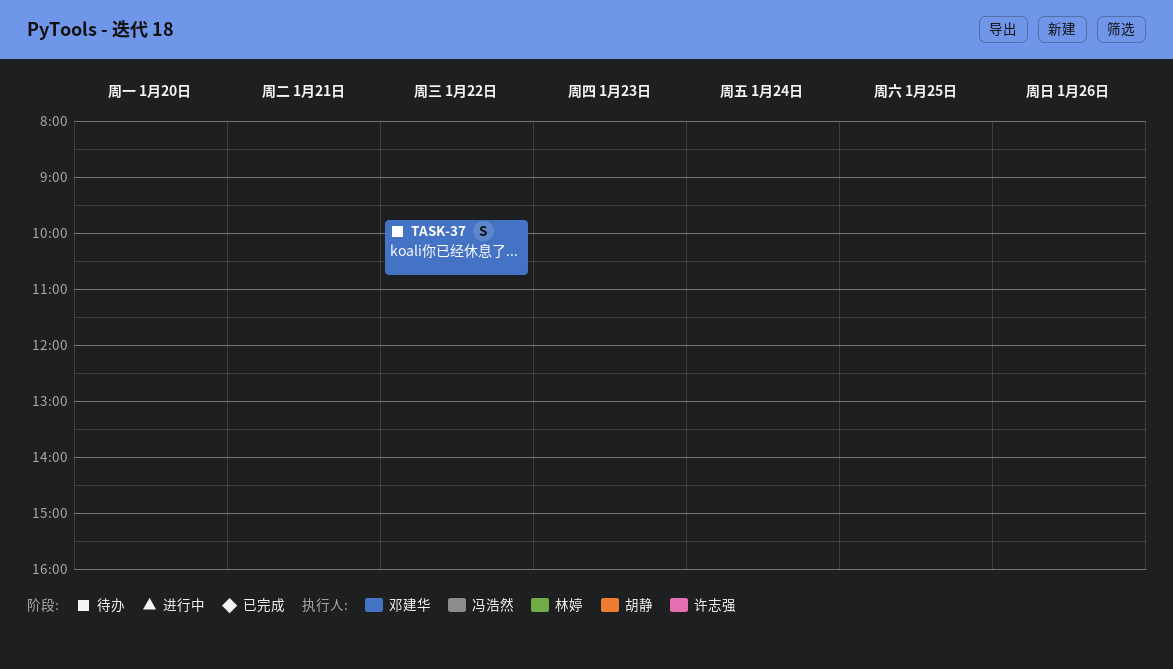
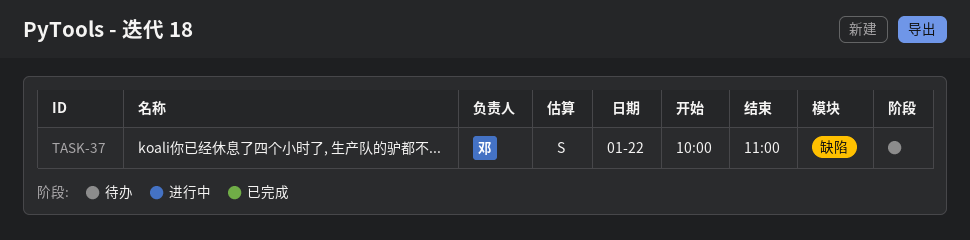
TASK-37, begins: 09:45 -> 10:00
TASK-37, ends: 10:45 -> 11:00

